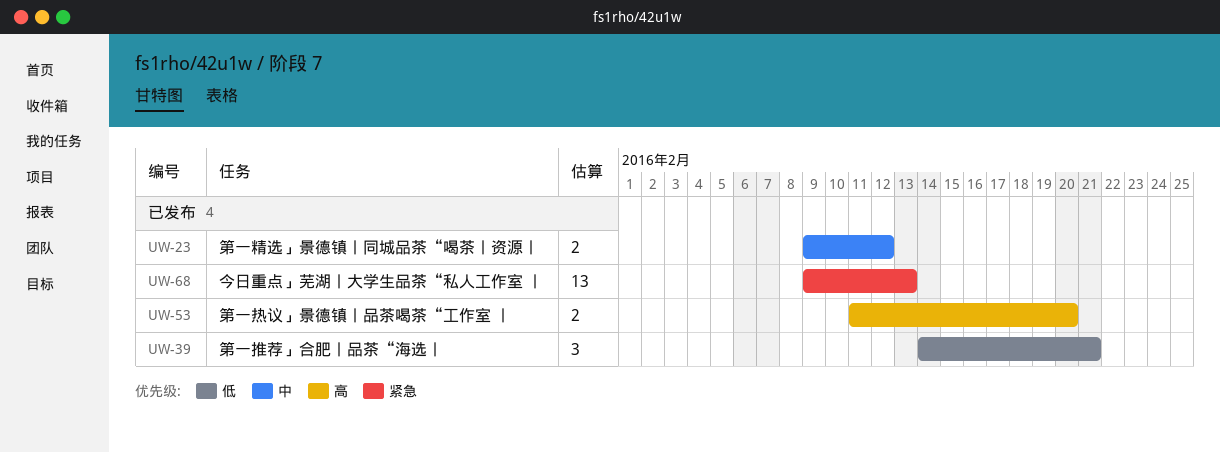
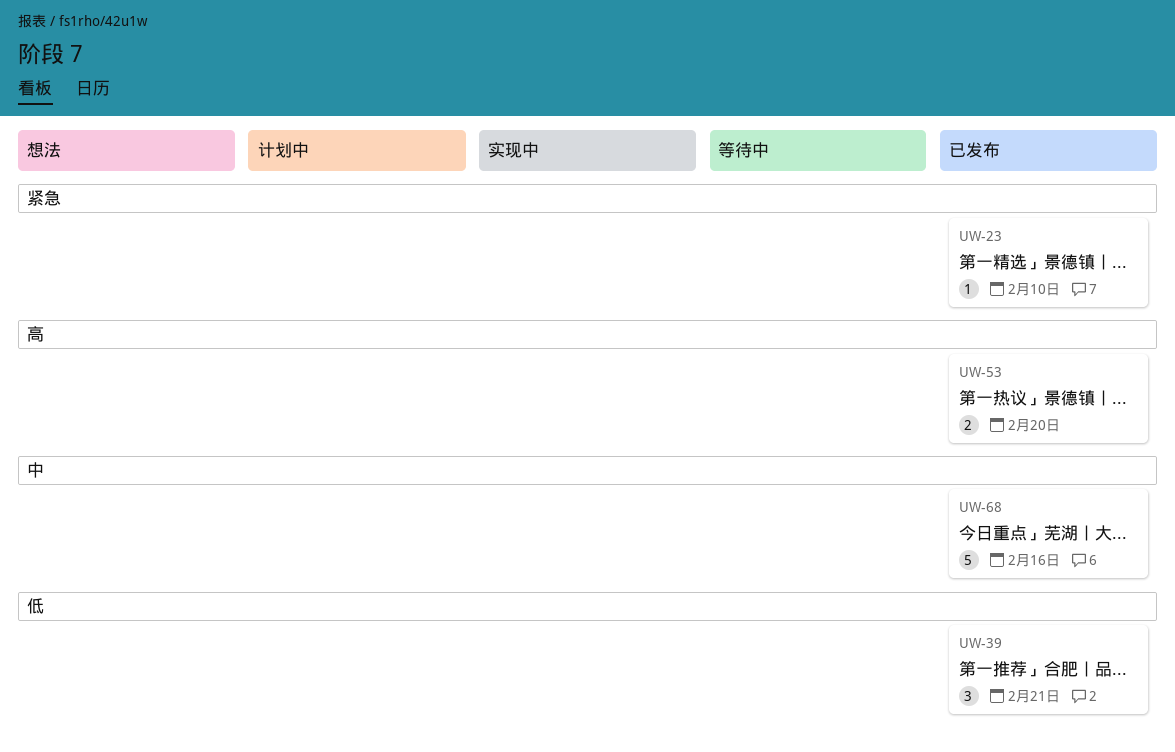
UW-23, priority: 中 -> 紧急
UW-23, estimate: 2 -> 1
UW-23, due: Feb 12 -> Feb 10
UW-68, priority: 紧急 -> 中
UW-68, estimate: 13 -> 5
UW-68, due: Feb 13 -> Feb 16

